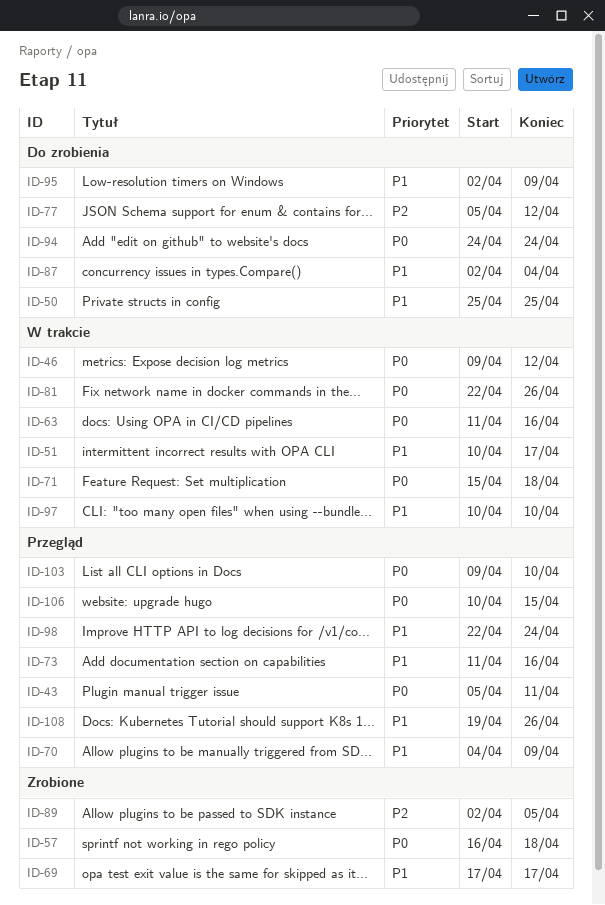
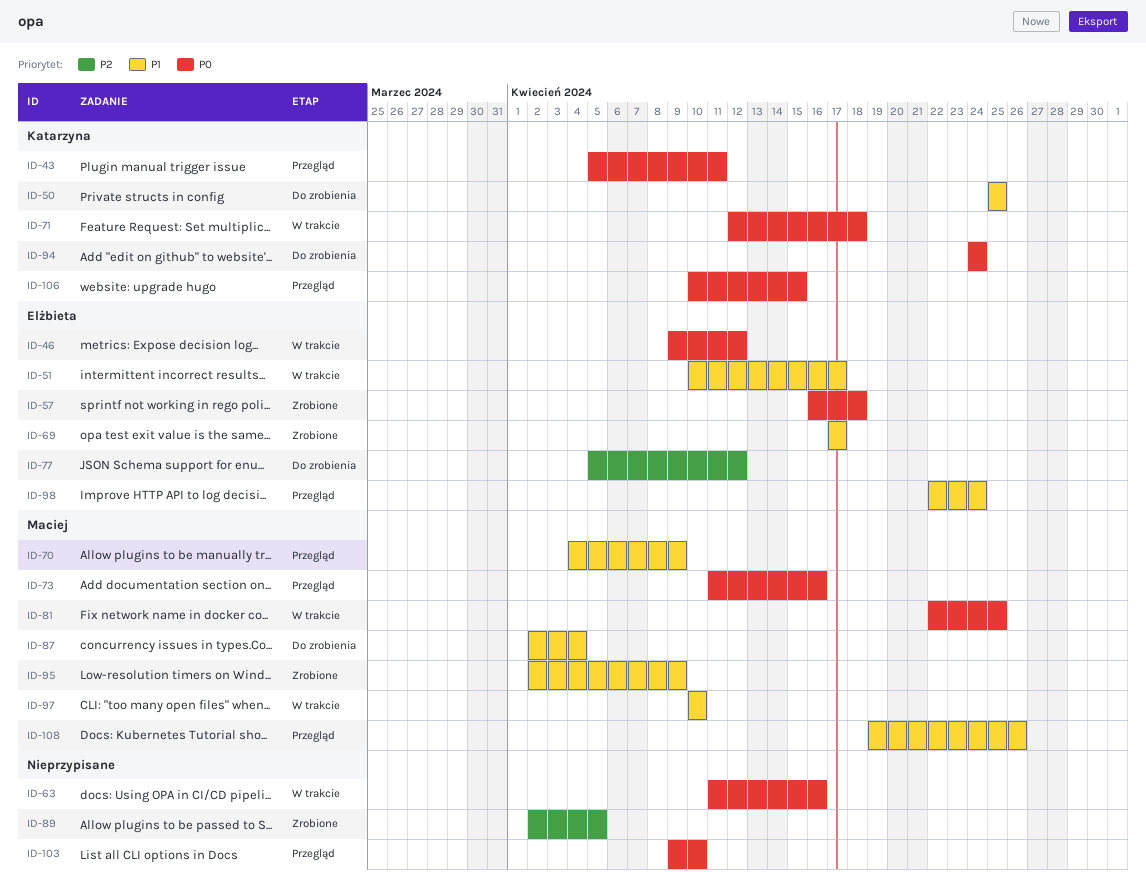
ID-71, start: Apr 15 -> Apr 12
ID-73, priority: P1 -> P0
ID-81, due: Apr 26 -> Apr 25
ID-95, status: Do zrobienia -> Zrobione

